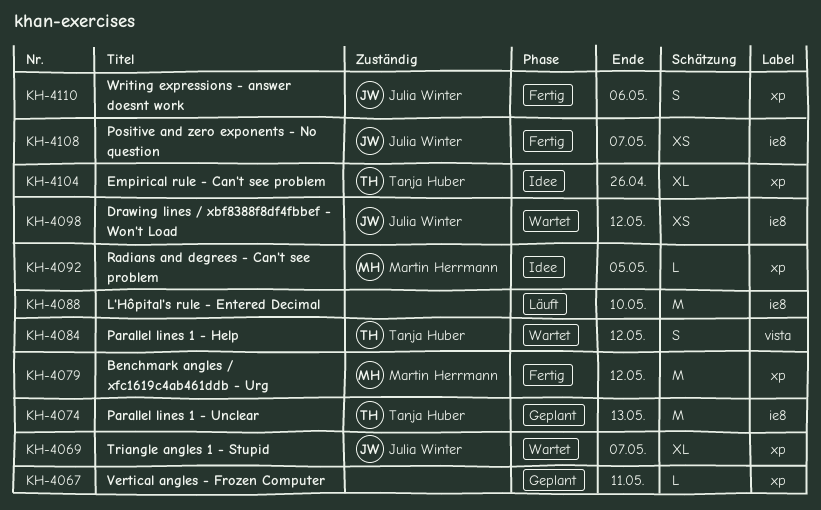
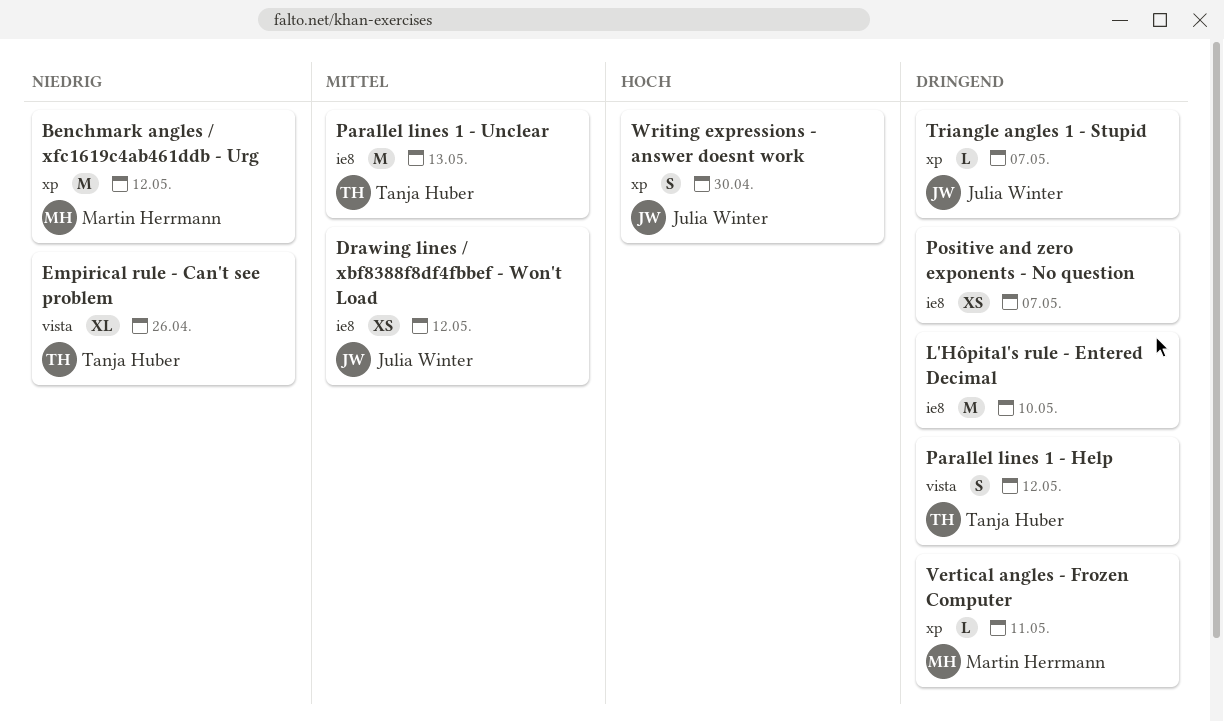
Empirical rule - Can't see problem, label: xp -> vista
Positive and zero exponents - No question, owner: Julia Winter -> none
Radians and degrees - Can't see problem: present -> none
Triangle angles 1 - Stupid, estimate: XL -> L
Vertical angles - Frozen Computer, owner: none -> Martin Herrmann
Writing expressions - answer doesnt work, due: May 6 -> Apr 30

